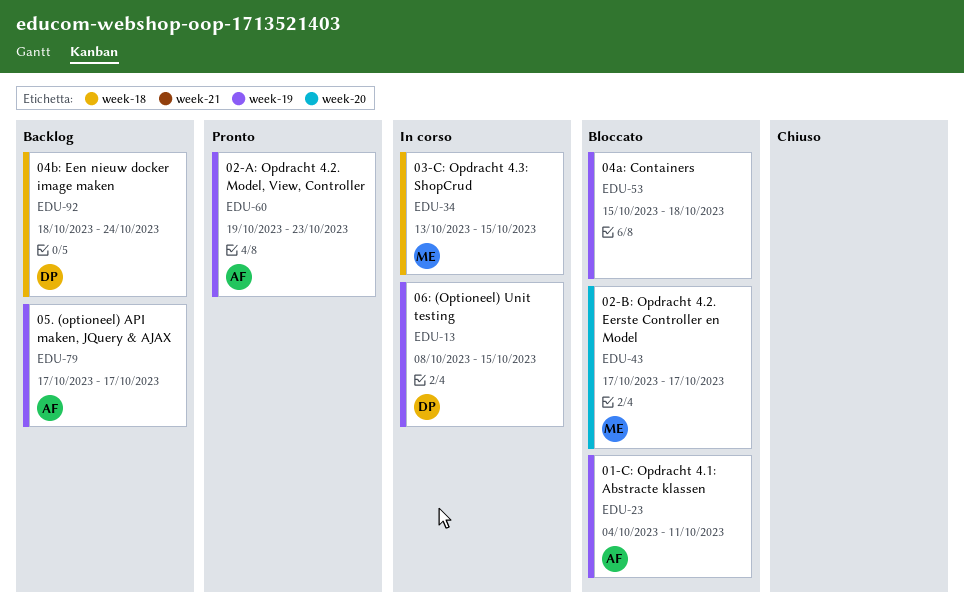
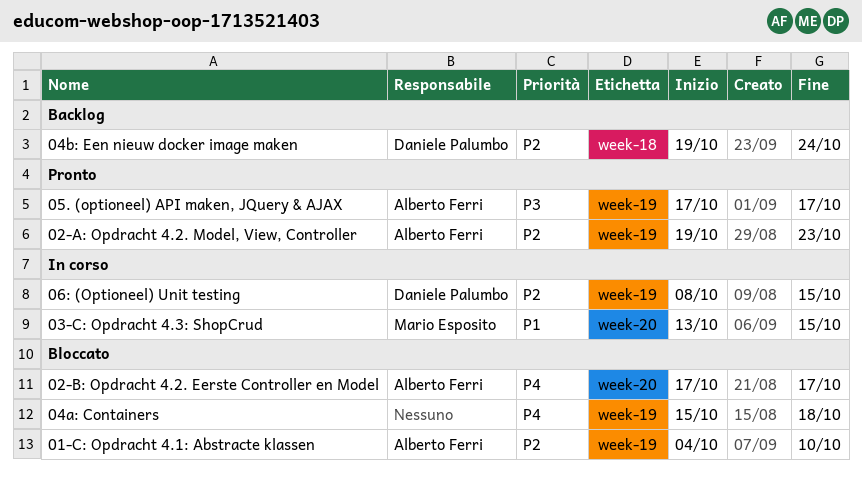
01-C: Opdracht 4.1: Abstracte klassen, due: Oct 11 -> Oct 10
02-B: Opdracht 4.2. Eerste Controller en Model, owner: Mario Esposito -> Alberto Ferri
03-C: Opdracht 4.3: ShopCrud, label: week-18 -> week-20
04b: Een nieuw docker image maken, start: Oct 18 -> Oct 19
05. (optioneel) API maken, JQuery & AJAX, status: Backlog -> Pronto

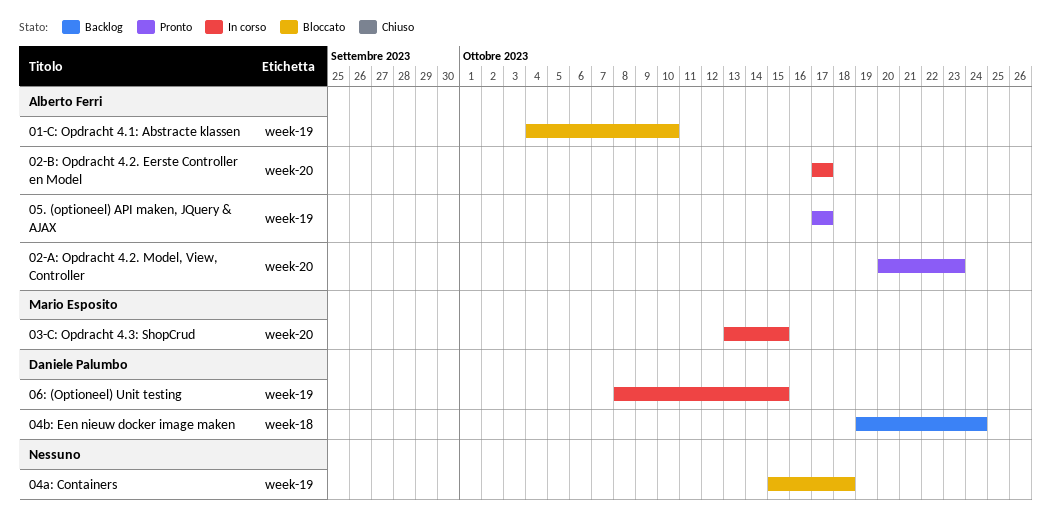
02-A: Opdracht 4.2. Model, View, Controller, label: week-19 -> week-20
02-A: Opdracht 4.2. Model, View, Controller, start: Oct 19 -> Oct 20
02-B: Opdracht 4.2. Eerste Controller en Model, status: Bloccato -> In corso

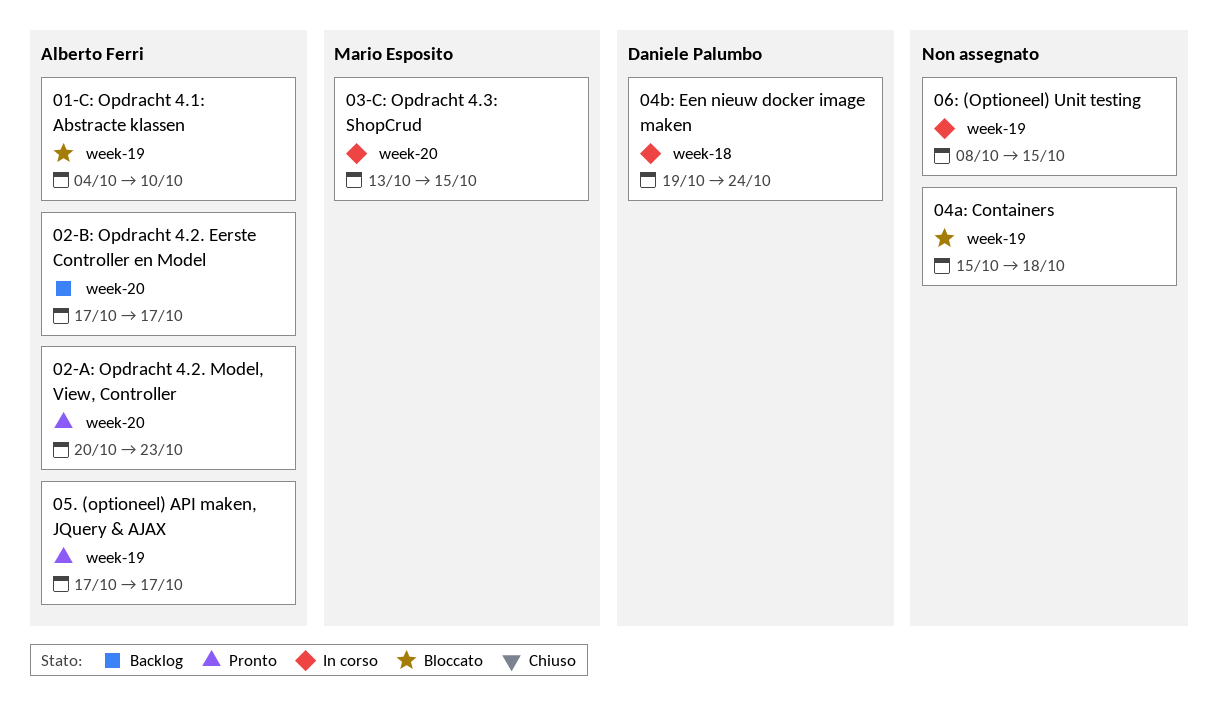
02-B: Opdracht 4.2. Eerste Controller en Model, status: In corso -> Backlog
04b: Een nieuw docker image maken, status: Backlog -> In corso
06: (Optioneel) Unit testing, owner: Daniele Palumbo -> none

